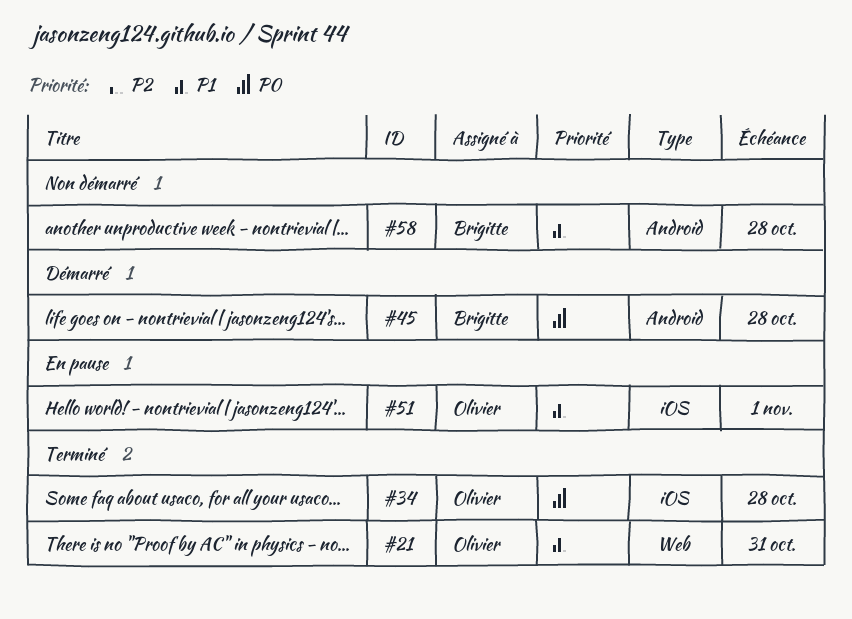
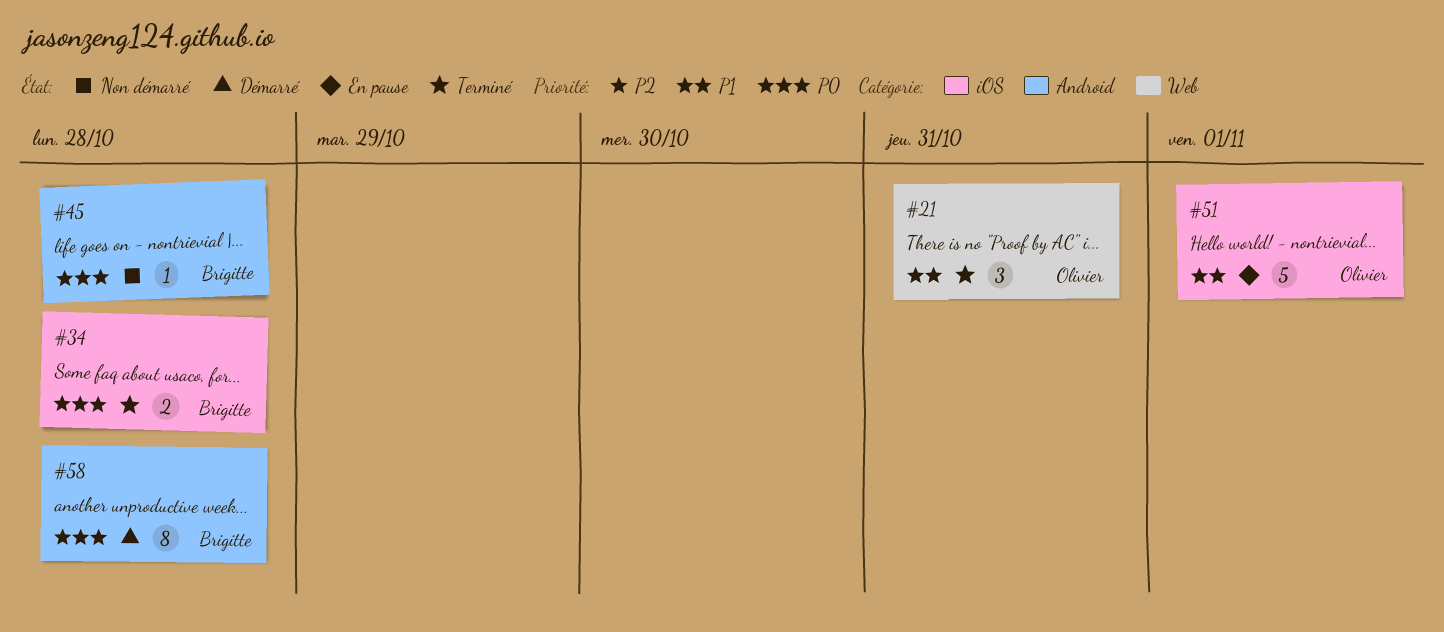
#34, owner: Olivier -> Brigitte
#45, status: Démarré -> Non démarré
#58, status: Non démarré -> Démarré
#58, priority: P1 -> P0

